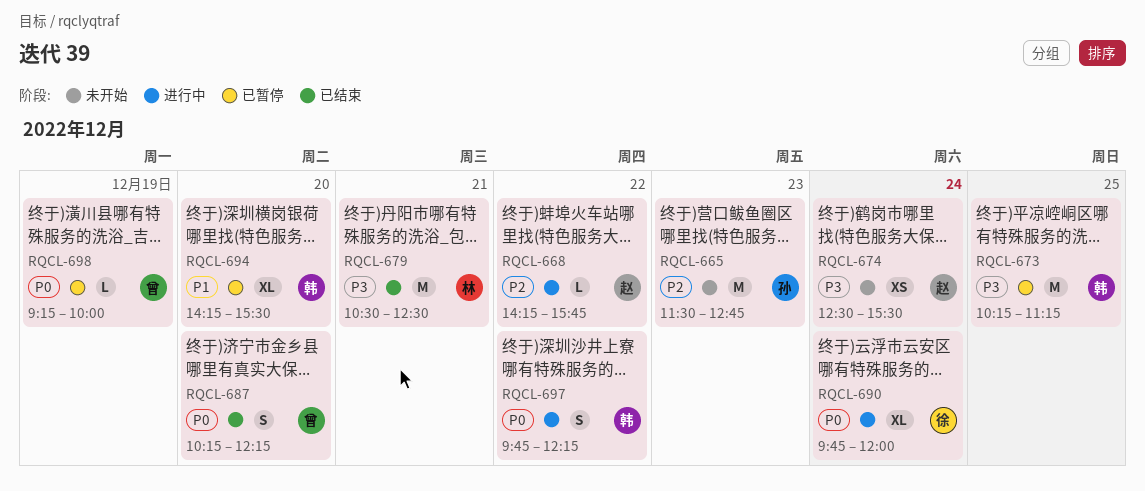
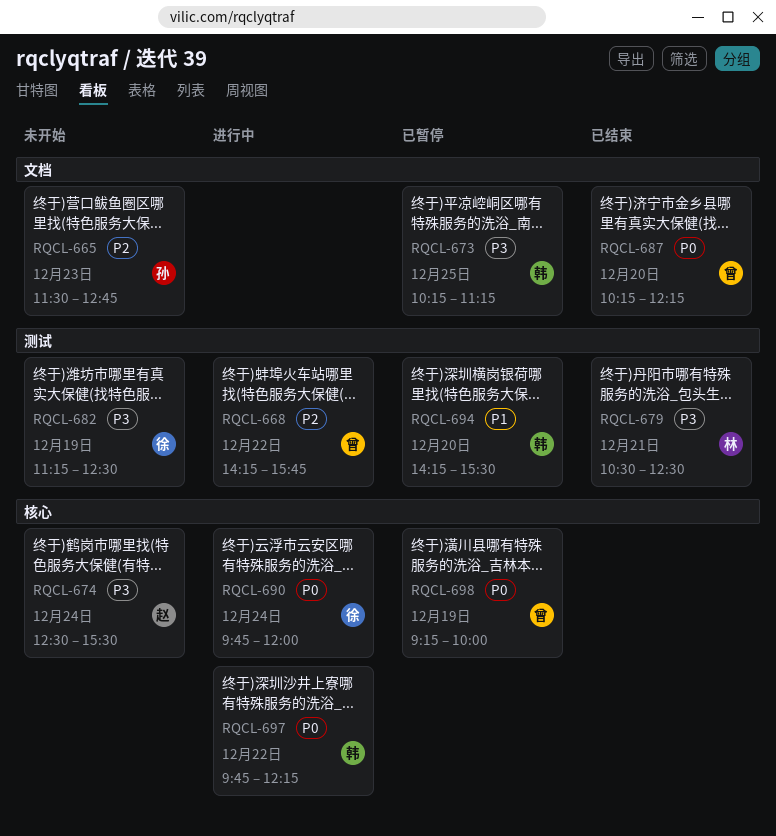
RQCL-668, owner: 赵 -> 曾
RQCL-682: none -> present

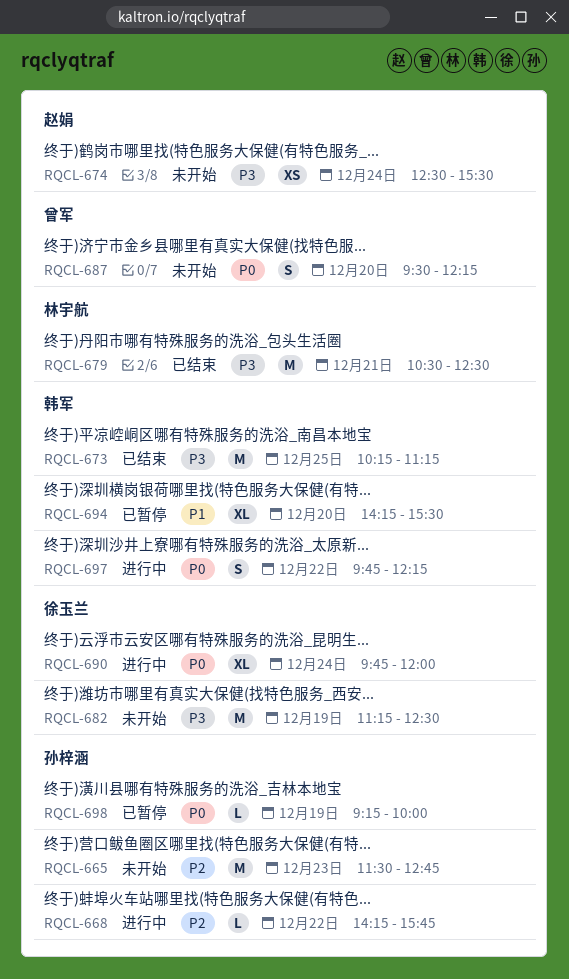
RQCL-668, owner: 曾军 -> 孙梓涵
RQCL-673, status: 已暂停 -> 已结束
RQCL-687, status: 已结束 -> 未开始
RQCL-687, begins: 10:15 -> 09:30
RQCL-698, owner: 曾军 -> 孙梓涵

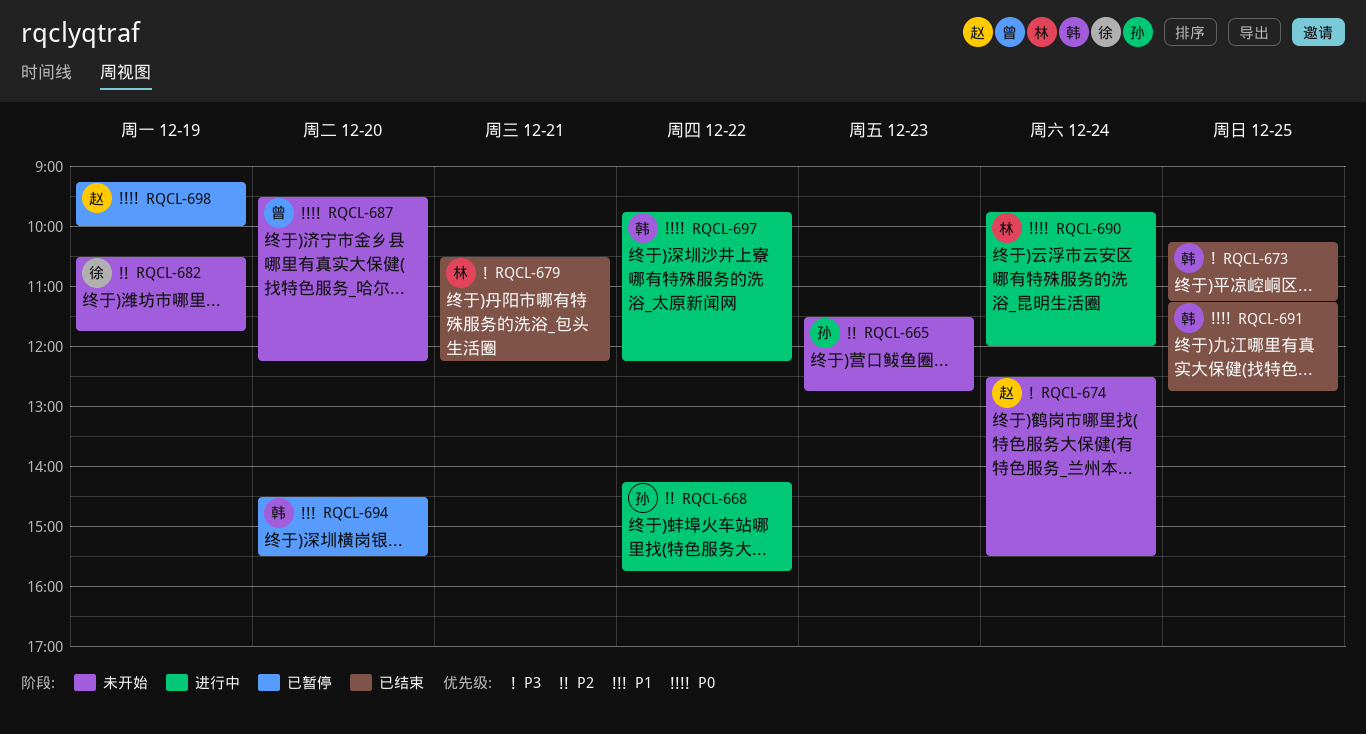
RQCL-679, ends: 12:30 -> 12:15
RQCL-682, priority: P3 -> P2
RQCL-682, begins: 11:15 -> 10:30
RQCL-682, ends: 12:30 -> 11:45
RQCL-690, owner: 徐玉兰 -> 林宇航
RQCL-691: none -> present
RQCL-694, begins: 14:15 -> 14:30
RQCL-698, owner: 孙梓涵 -> 赵娟

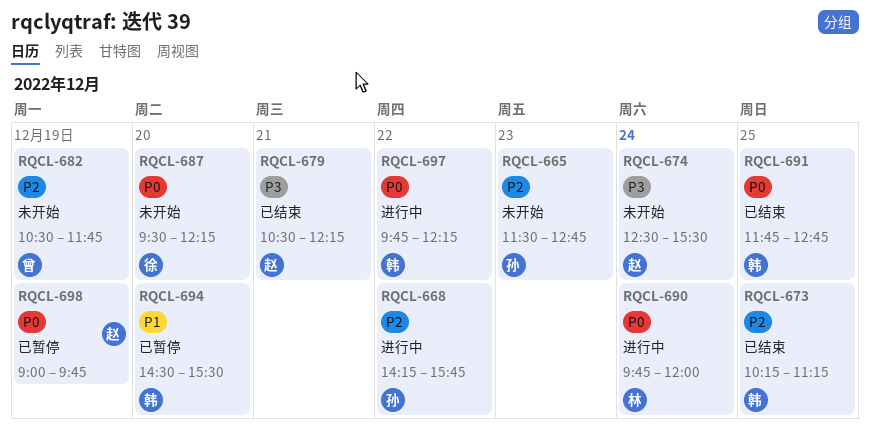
RQCL-673, priority: P3 -> P2
RQCL-679, owner: 林 -> 赵
RQCL-682, owner: 徐 -> 曾
RQCL-687, owner: 曾 -> 徐
RQCL-691, begins: 11:15 -> 11:45
RQCL-698, begins: 09:15 -> 09:00
RQCL-698, ends: 10:00 -> 09:45

